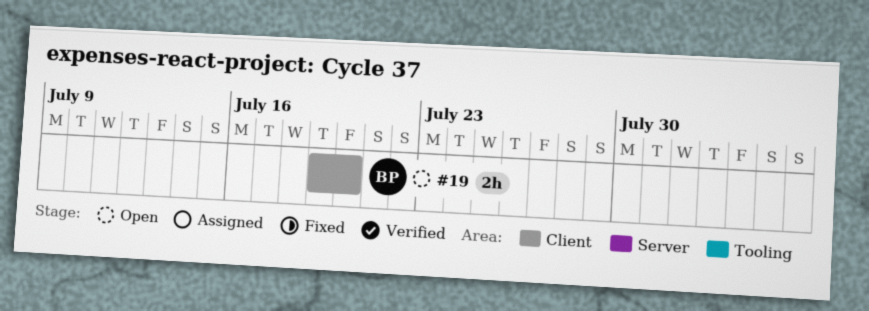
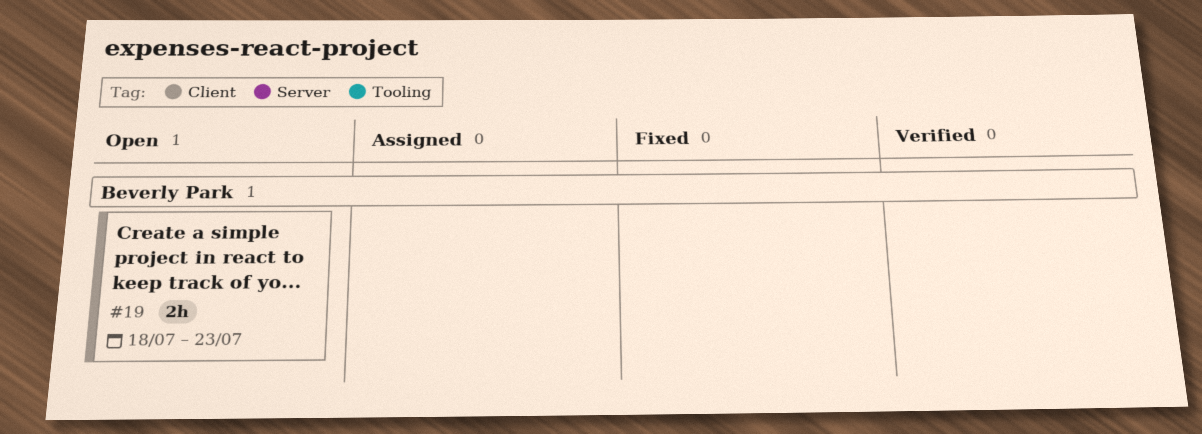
#19, start: Jul 19 -> Jul 18
#19, due: Jul 20 -> Jul 23

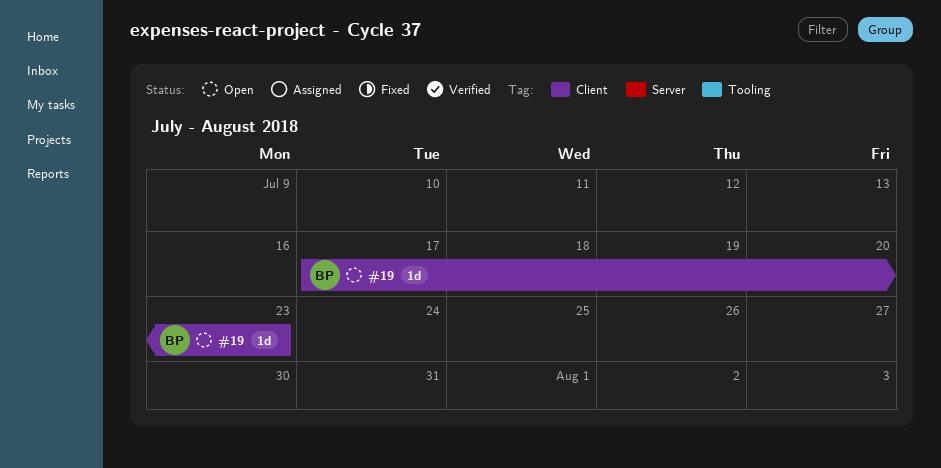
#19, estimate: 2h -> 1d
#19, start: Jul 18 -> Jul 17

